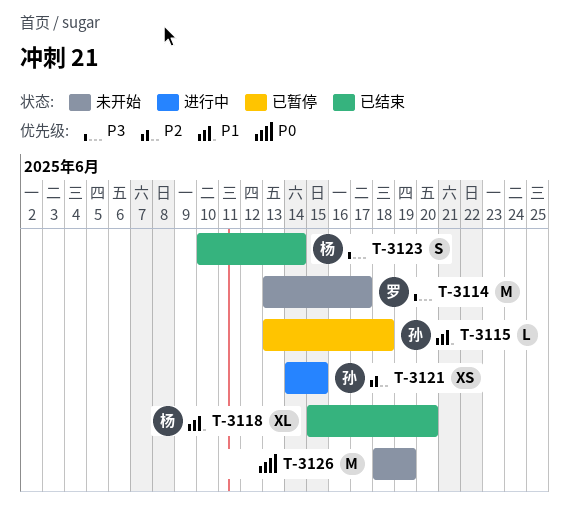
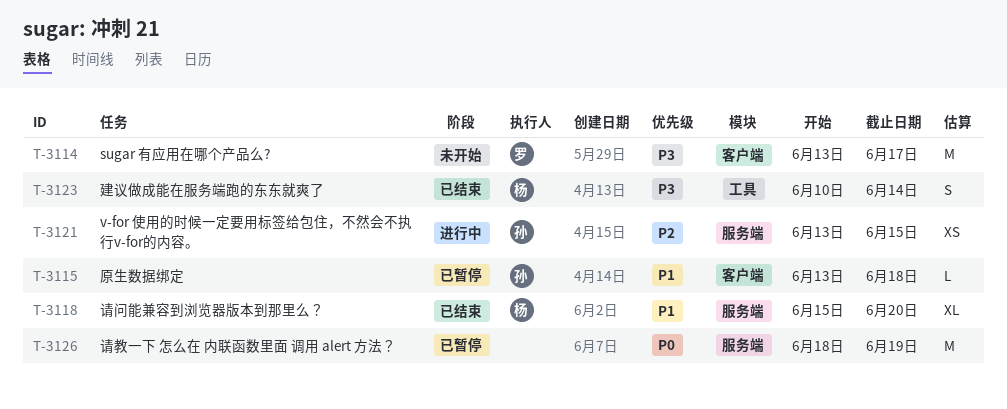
T-3121, start: Jun 14 -> Jun 13
T-3126, status: 未开始 -> 已暂停

